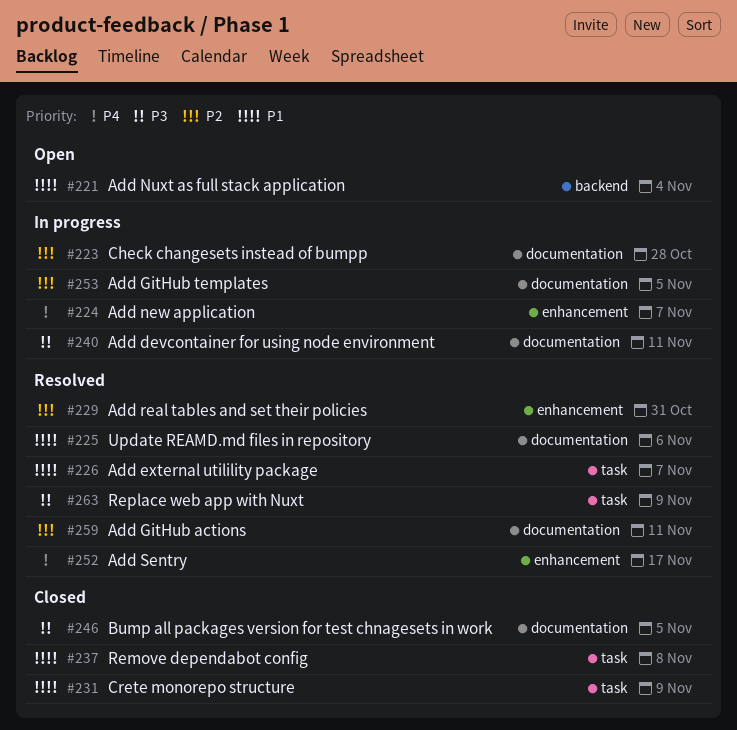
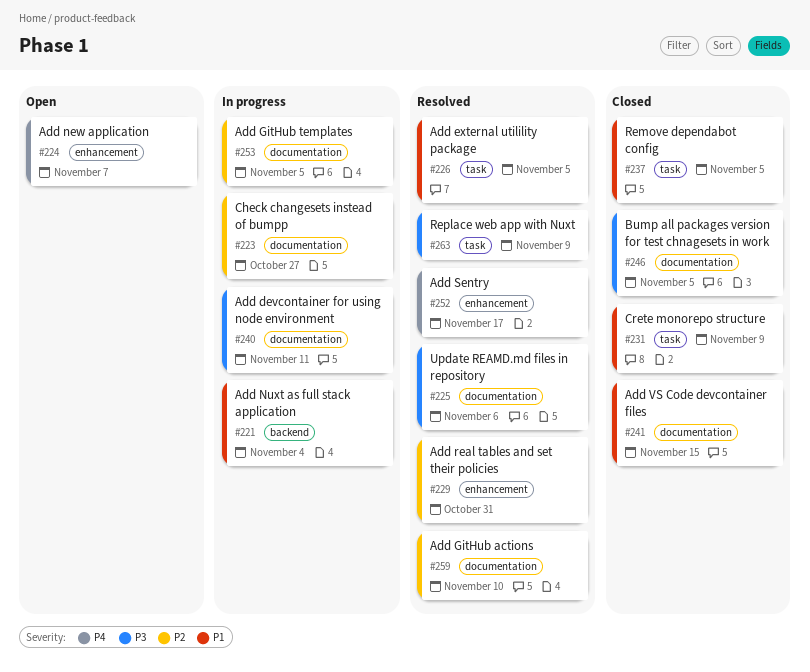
#221, status: Open -> In progress
#223, due: Oct 28 -> Oct 27
#224, status: In progress -> Open
#225, priority: P1 -> P3
#226, due: Nov 7 -> Nov 5
#237, due: Nov 8 -> Nov 5
#241: none -> present
#259, due: Nov 11 -> Nov 10

